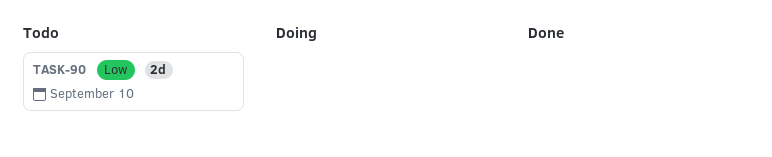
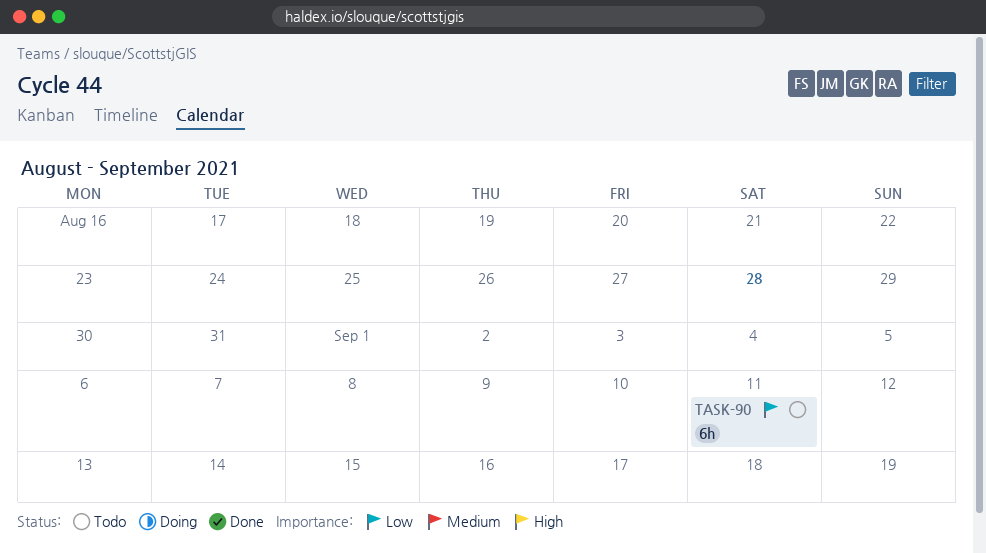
TASK-90, estimate: 2d -> 6h
TASK-90, due: Sep 10 -> Sep 11

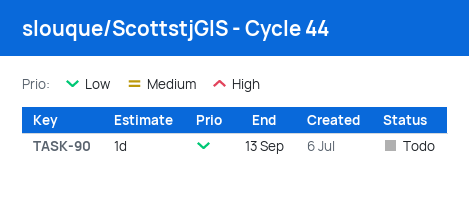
TASK-90, estimate: 6h -> 1d
TASK-90, due: Sep 11 -> Sep 13

